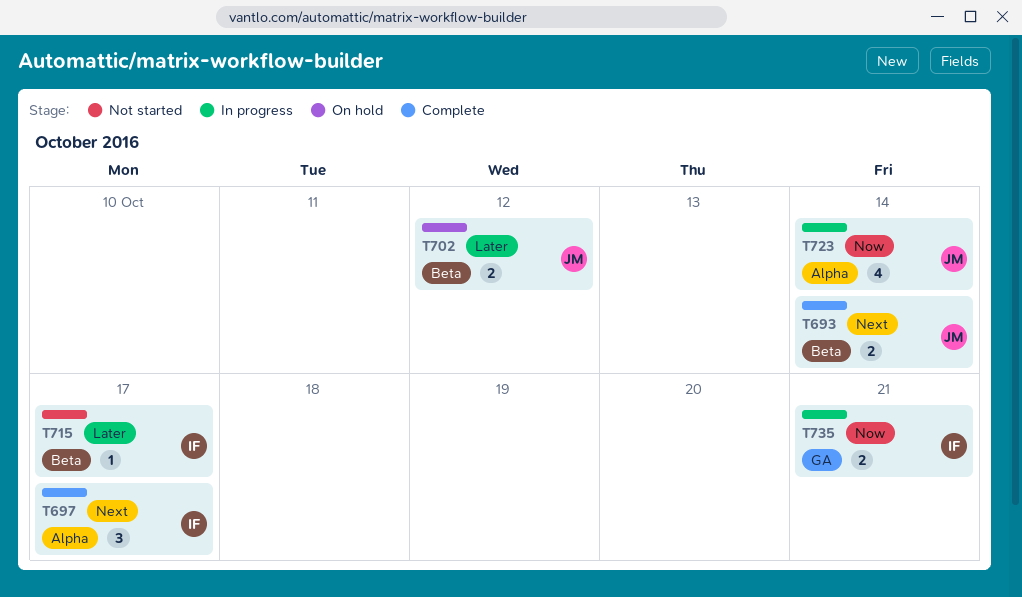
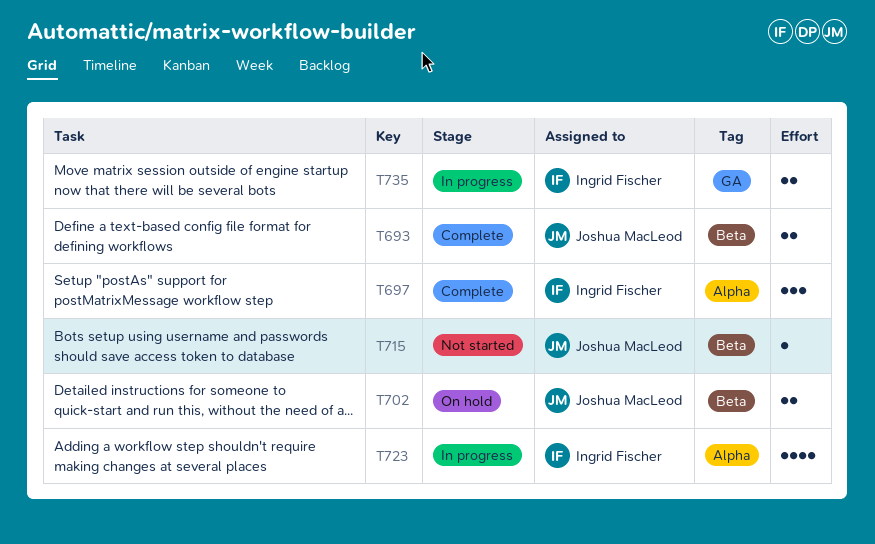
T715, owner: Ingrid Fischer -> Joshua MacLeod
T723, owner: Joshua MacLeod -> Ingrid Fischer

